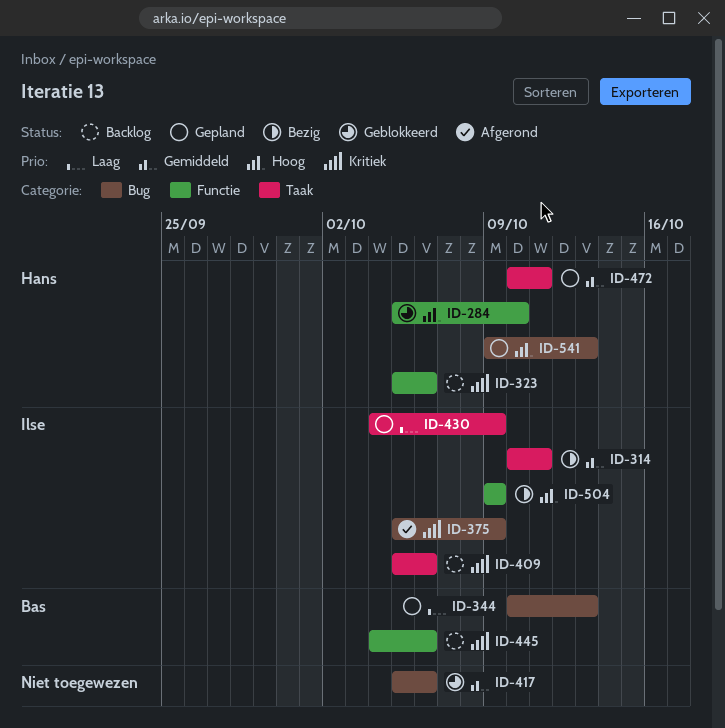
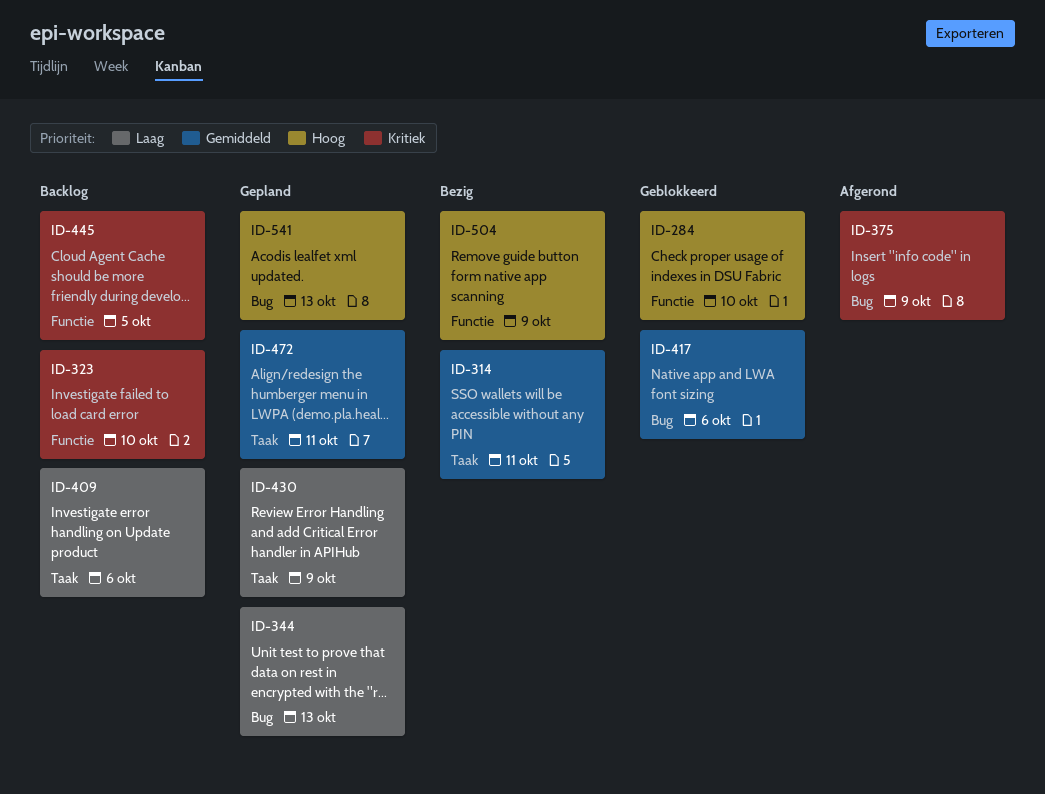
ID-323, due: Oct 6 -> Oct 10
ID-409, priority: Kritiek -> Laag
ID-445, due: Oct 6 -> Oct 5

